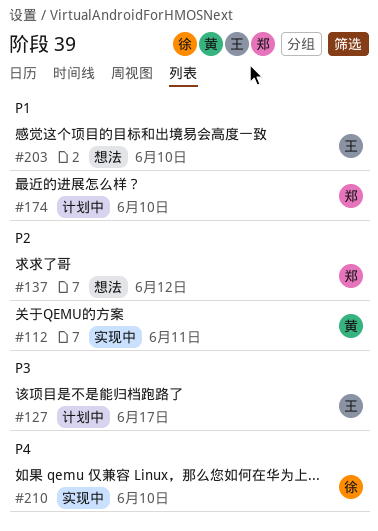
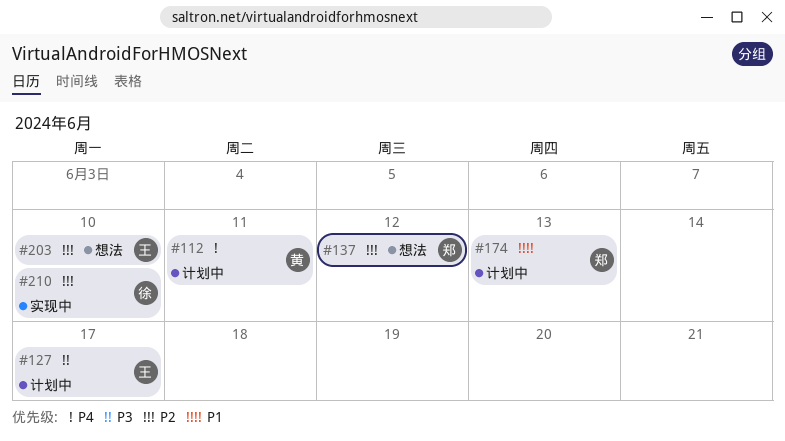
#112, status: 实现中 -> 计划中
#112, priority: P2 -> P4
#174, due: Jun 10 -> Jun 13
#203, priority: P1 -> P2
#210, priority: P4 -> P2

